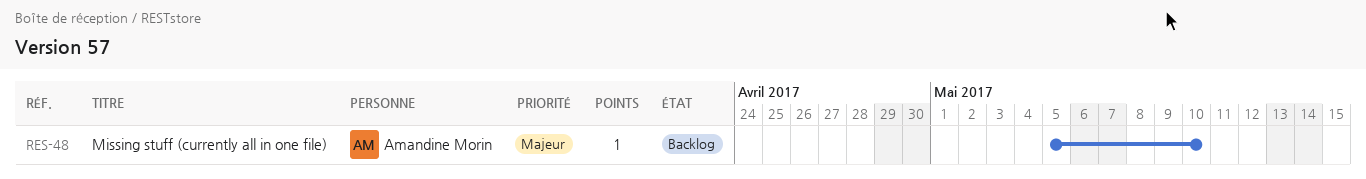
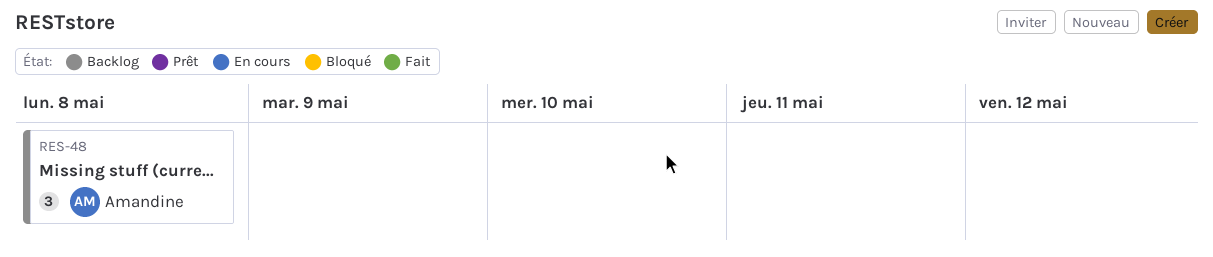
RES-48, estimate: 1 -> 3
RES-48, due: May 10 -> May 8

